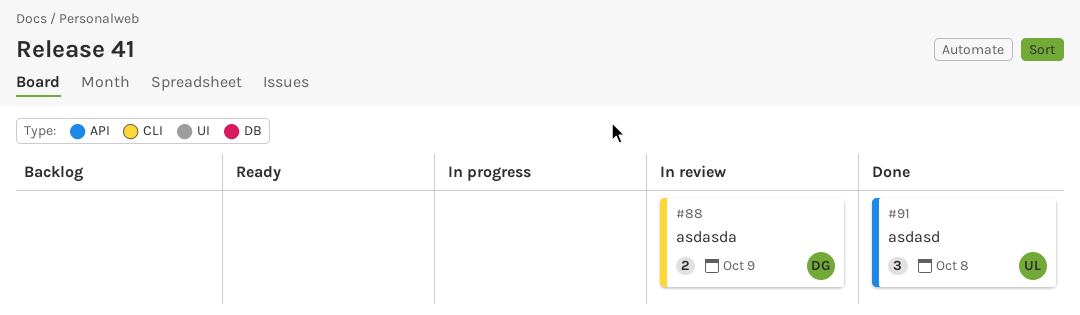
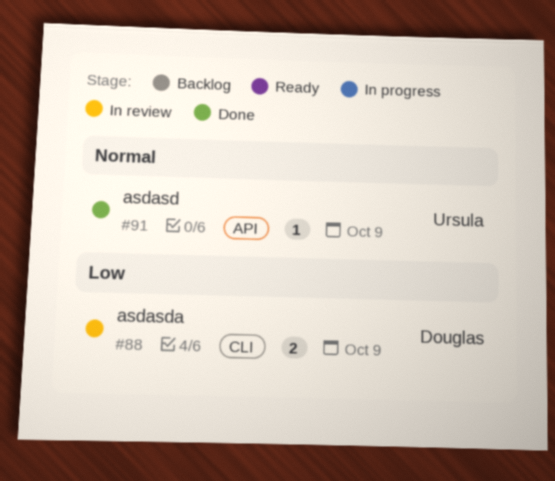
#91, estimate: 3 -> 1
#91, due: Oct 8 -> Oct 9

